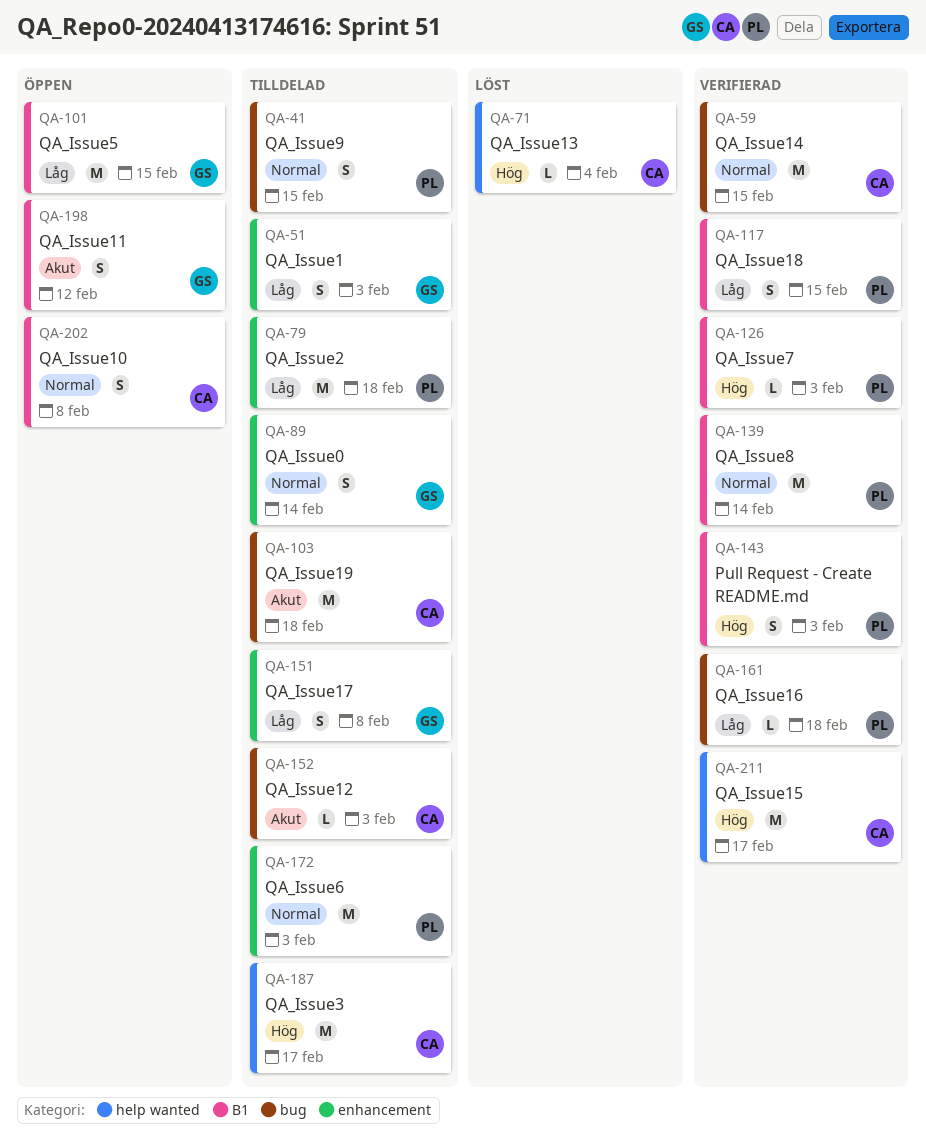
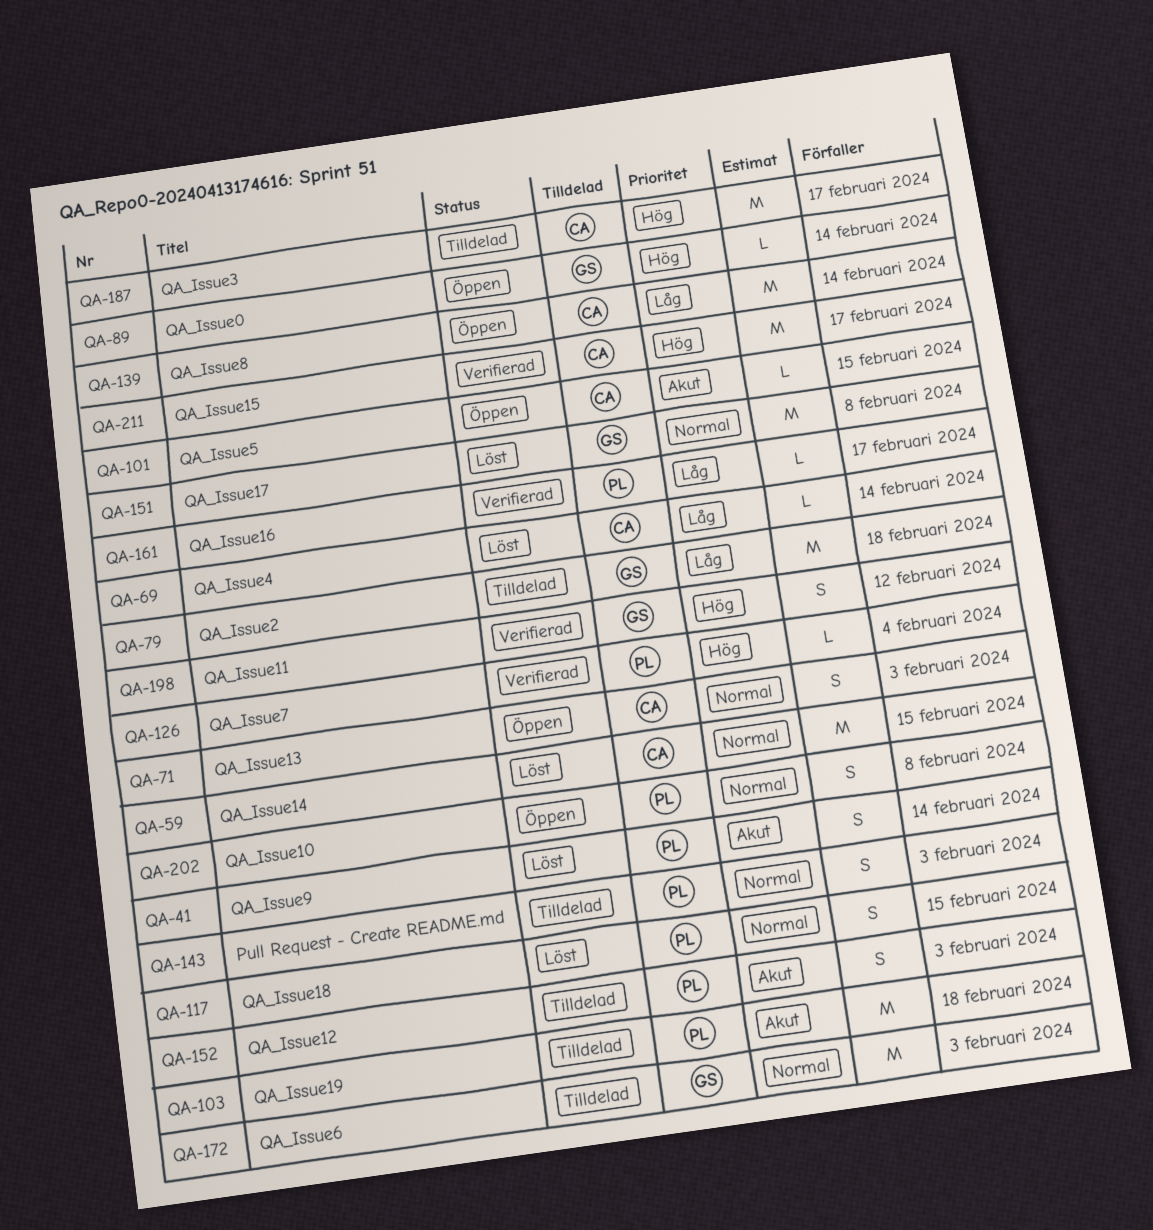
QA-41, status: Tilldelad -> Löst
QA-41, priority: Normal -> Akut
QA-41, due: Feb 15 -> Feb 14
QA-51: present -> none
QA-59, status: Verifierad -> Löst
QA-69: none -> present
QA-71, status: Löst -> Öppen
QA-71, priority: Hög -> Normal
QA-71, estimate: L -> S
QA-71, due: Feb 4 -> Feb 3
QA-79, owner: PL -> GS
QA-89, status: Tilldelad -> Öppen
QA-89, priority: Normal -> Hög
QA-89, estimate: S -> L
QA-101, owner: GS -> CA
QA-101, priority: Låg -> Akut
QA-101, estimate: M -> L
QA-103, owner: CA -> PL
QA-117, status: Verifierad -> Löst
QA-117, priority: Låg -> Normal
QA-126, due: Feb 3 -> Feb 4
QA-139, status: Verifierad -> Öppen
QA-139, owner: PL -> CA
QA-139, priority: Normal -> Låg
QA-143, status: Verifierad -> Tilldelad
QA-143, priority: Hög -> Normal
QA-151, status: Tilldelad -> Löst
QA-151, priority: Låg -> Normal
QA-151, estimate: S -> M
QA-152, owner: CA -> PL
QA-152, estimate: L -> S
QA-161, due: Feb 18 -> Feb 17
QA-172, owner: PL -> GS
QA-198, status: Öppen -> Verifierad
QA-198, priority: Akut -> Hög
QA-202, owner: CA -> PL

